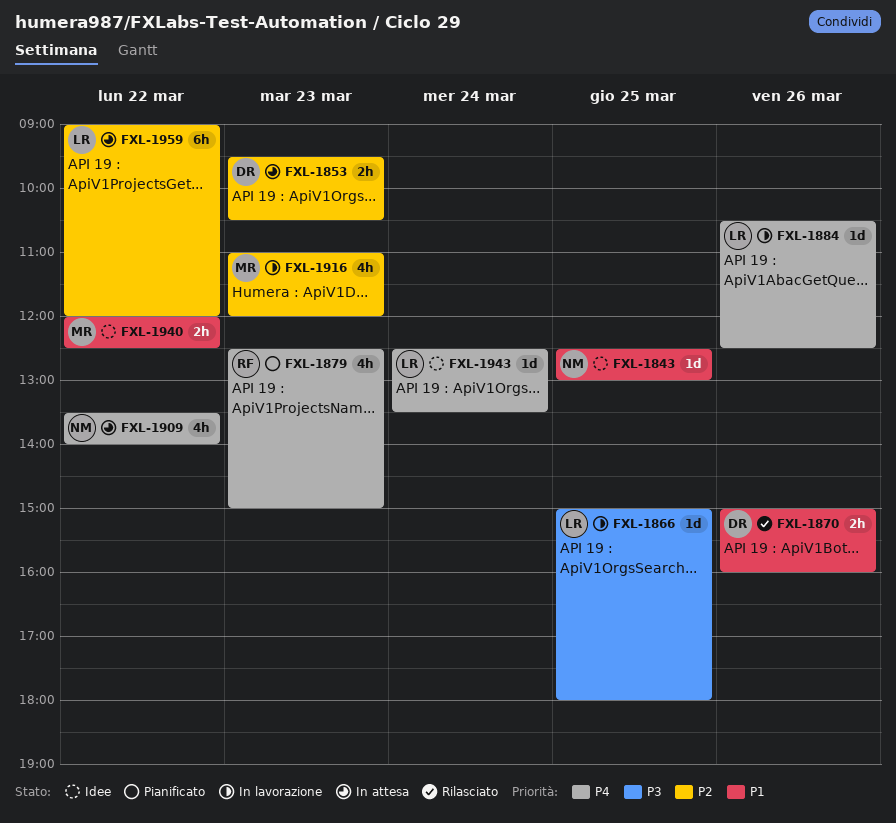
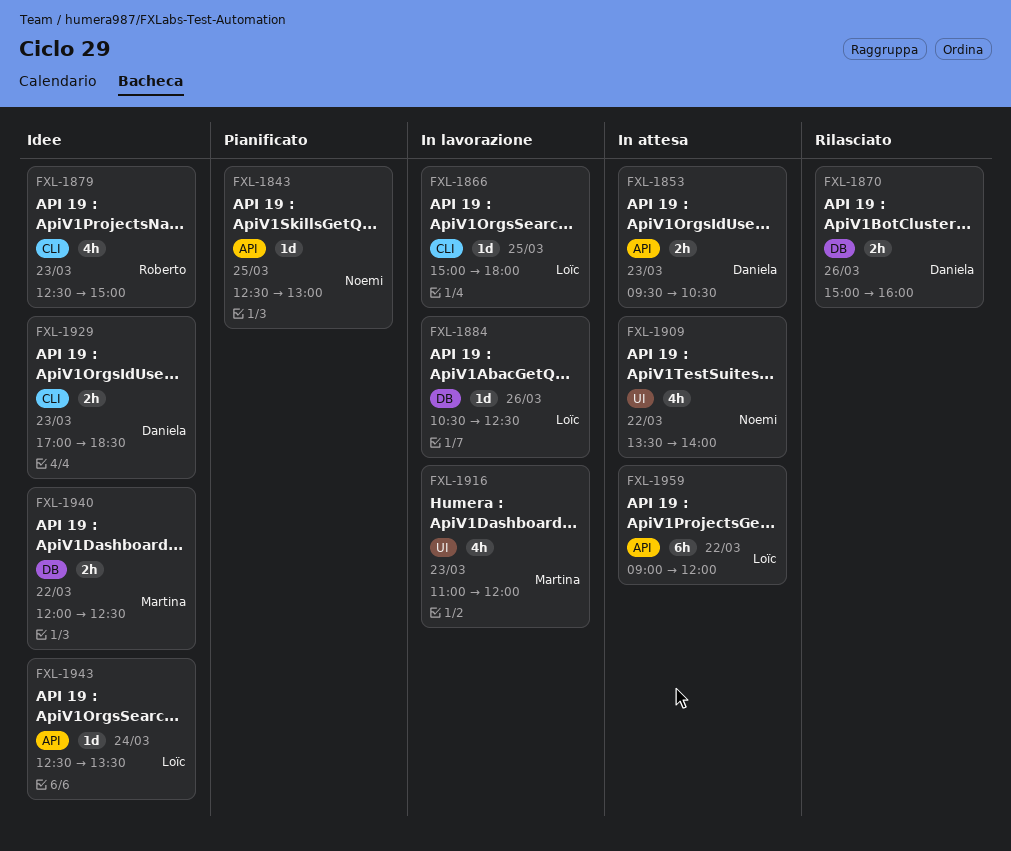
FXL-1843, status: Idee -> Pianificato
FXL-1879, status: Pianificato -> Idee
FXL-1929: none -> present

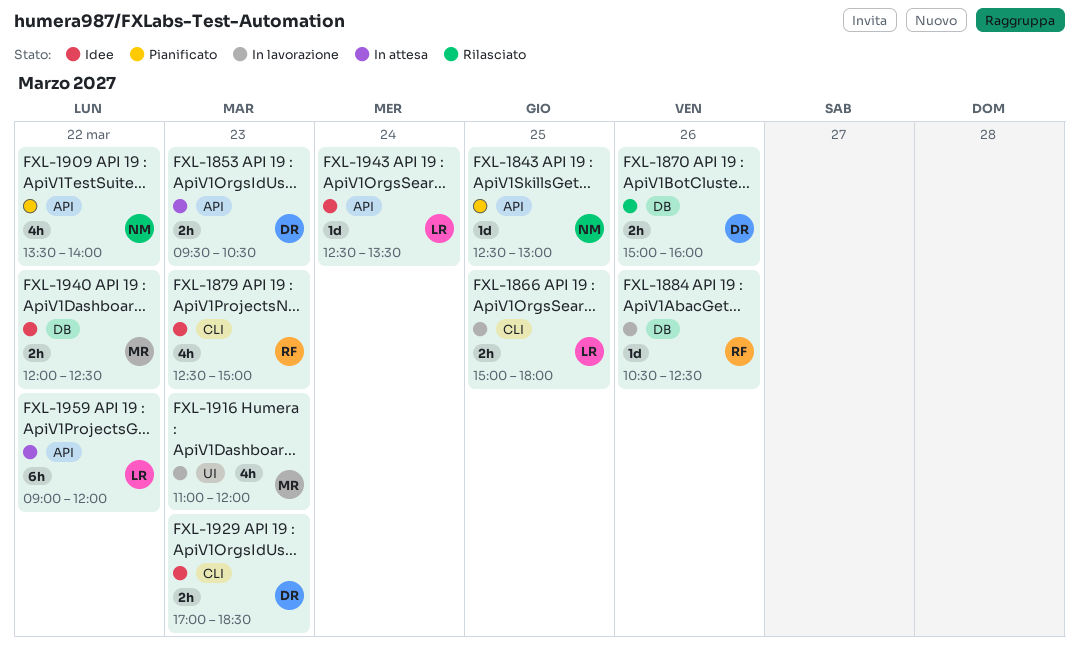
FXL-1866, estimate: 1d -> 2h
FXL-1884, owner: Loïc -> Roberto
FXL-1909, status: In attesa -> Pianificato
FXL-1909, label: UI -> API

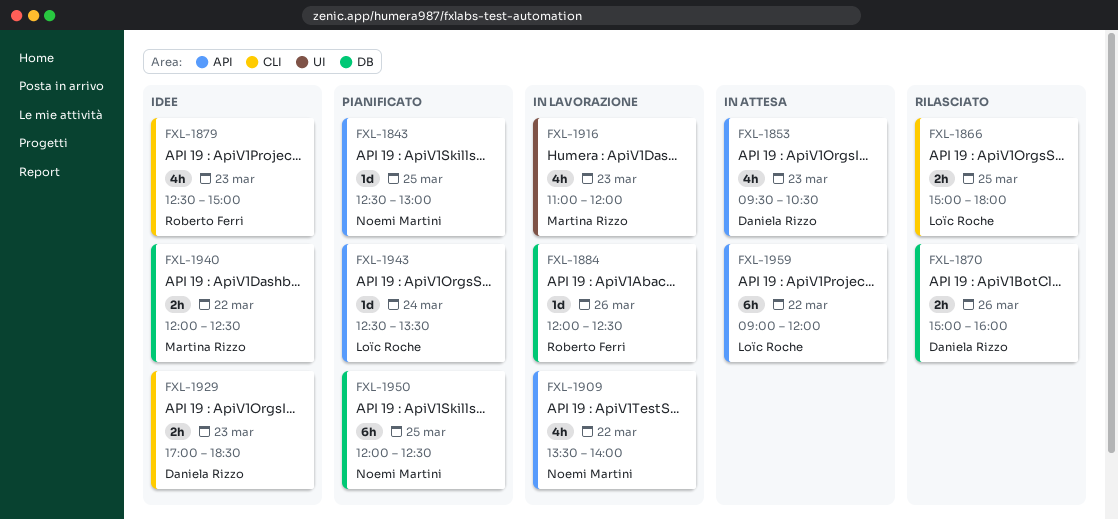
FXL-1853, estimate: 2h -> 4h
FXL-1866, status: In lavorazione -> Rilasciato
FXL-1884, begins: 10:30 -> 12:00
FXL-1909, status: Pianificato -> In lavorazione
FXL-1943, status: Idee -> Pianificato
FXL-1950: none -> present

